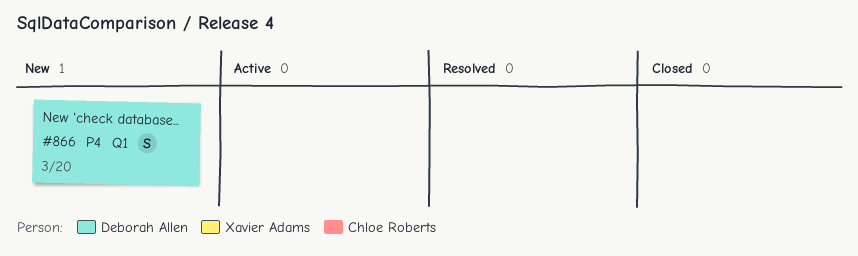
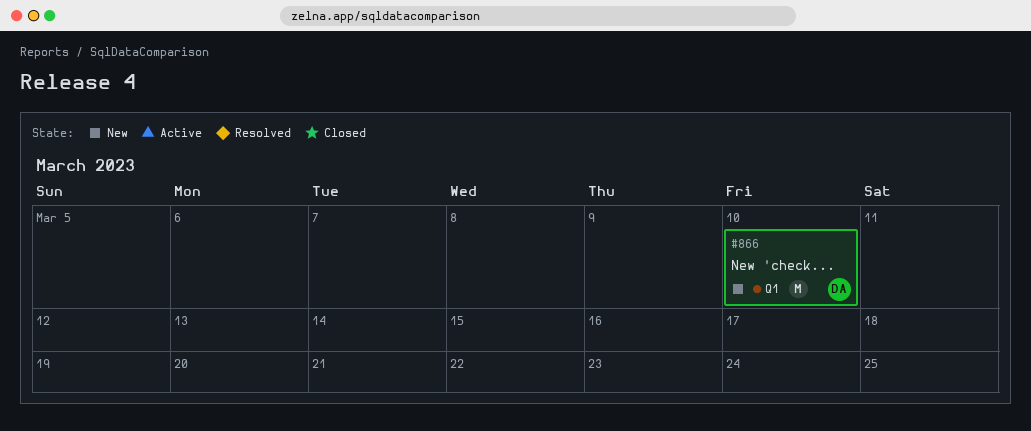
#866, estimate: S -> M
#866, due: Mar 20 -> Mar 10

